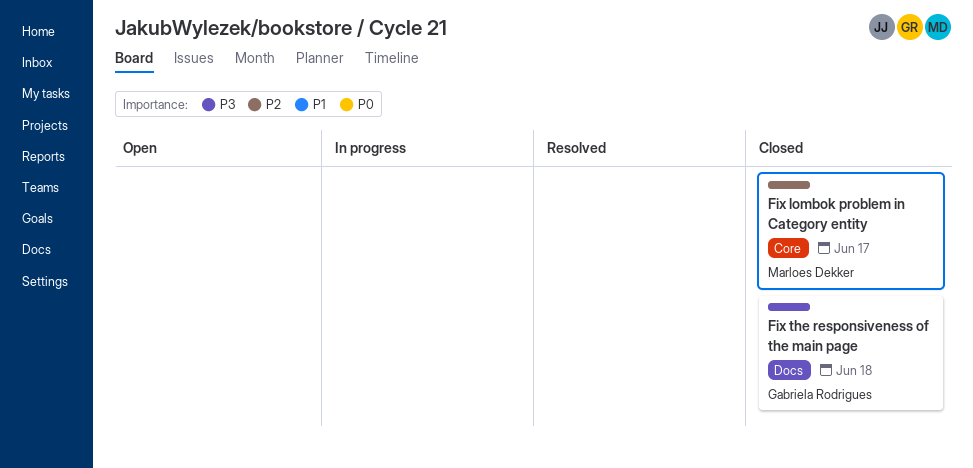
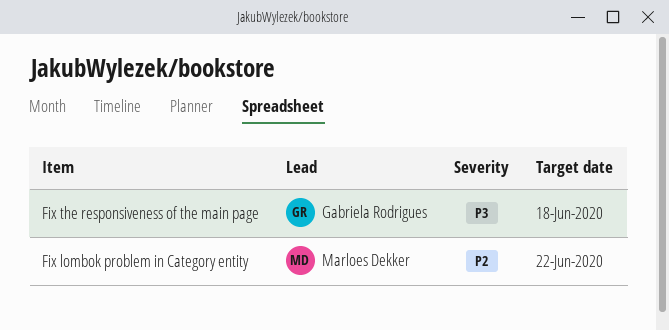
Fix lombok problem in Category entity, due: Jun 17 -> Jun 22

